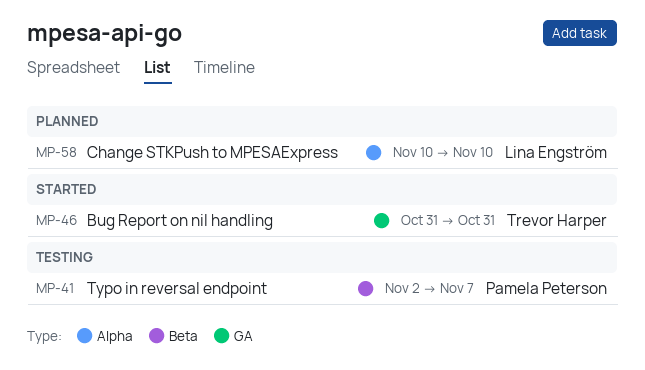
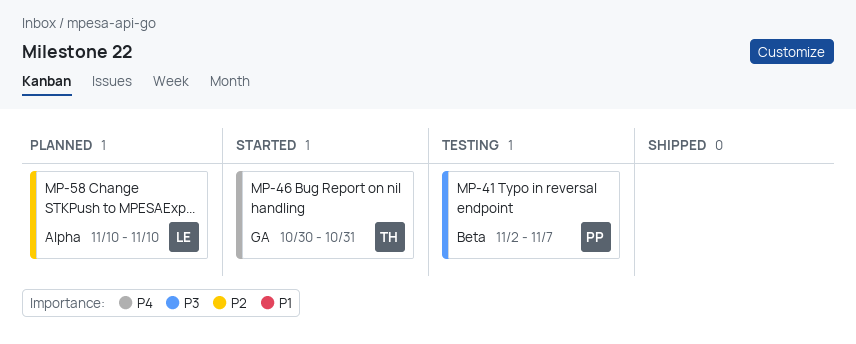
MP-46, start: Oct 31 -> Oct 30

